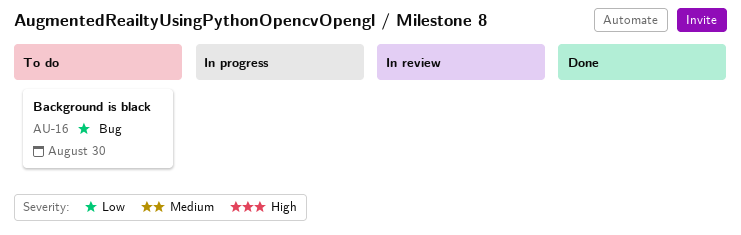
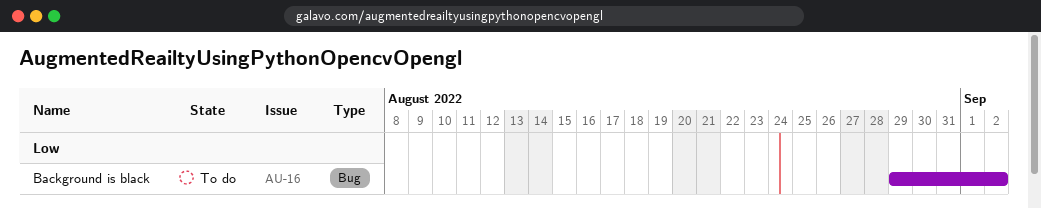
AU-16, due: Aug 30 -> Sep 2

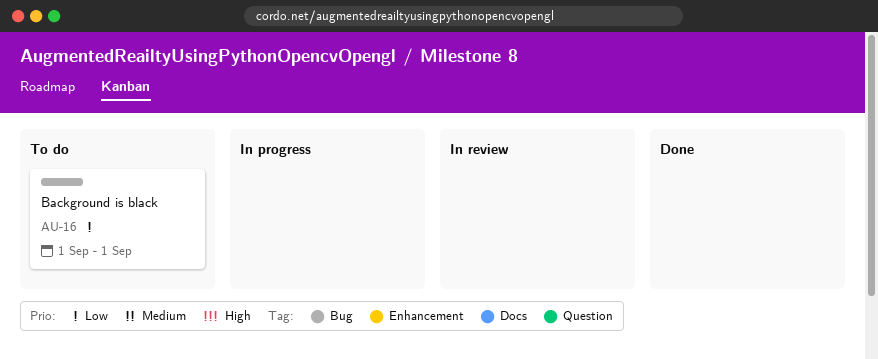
AU-16, start: Aug 29 -> Sep 1
AU-16, due: Sep 2 -> Sep 1

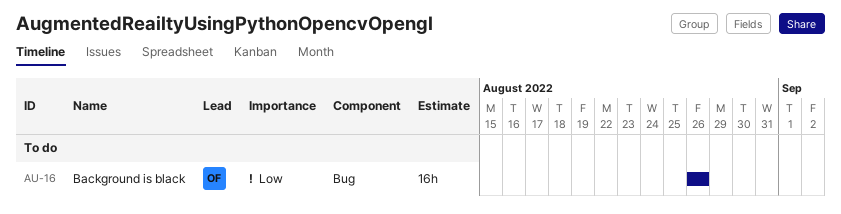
AU-16, start: Sep 1 -> Aug 26
AU-16, due: Sep 1 -> Aug 26

